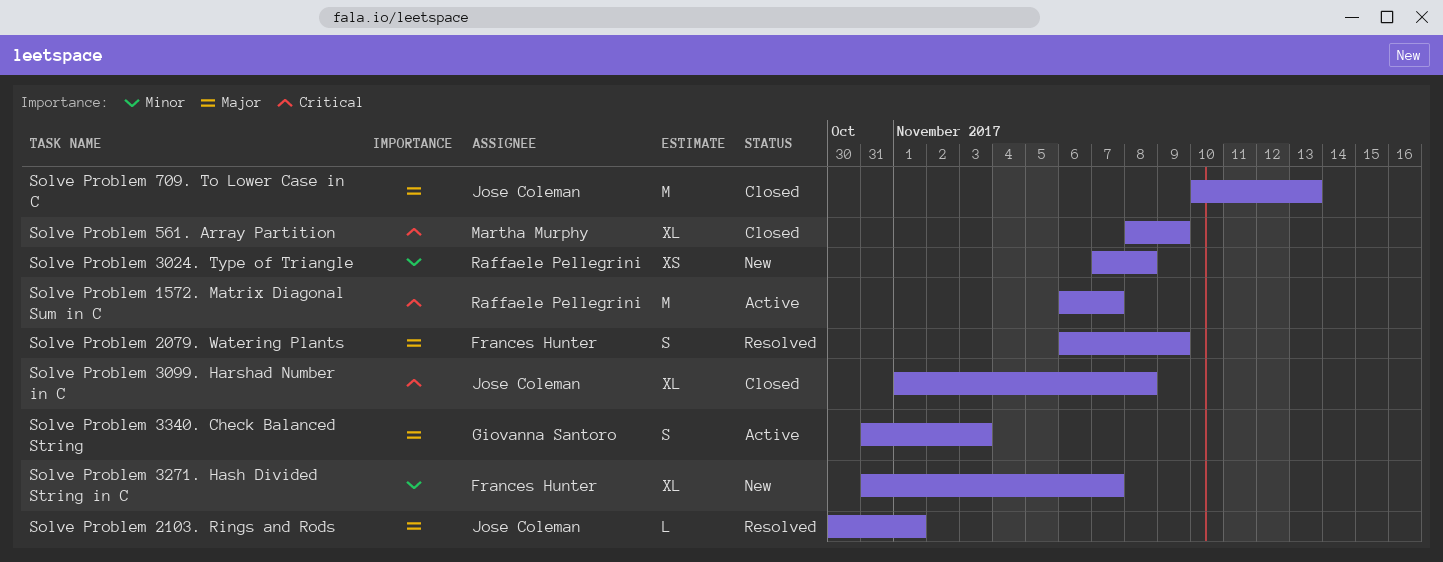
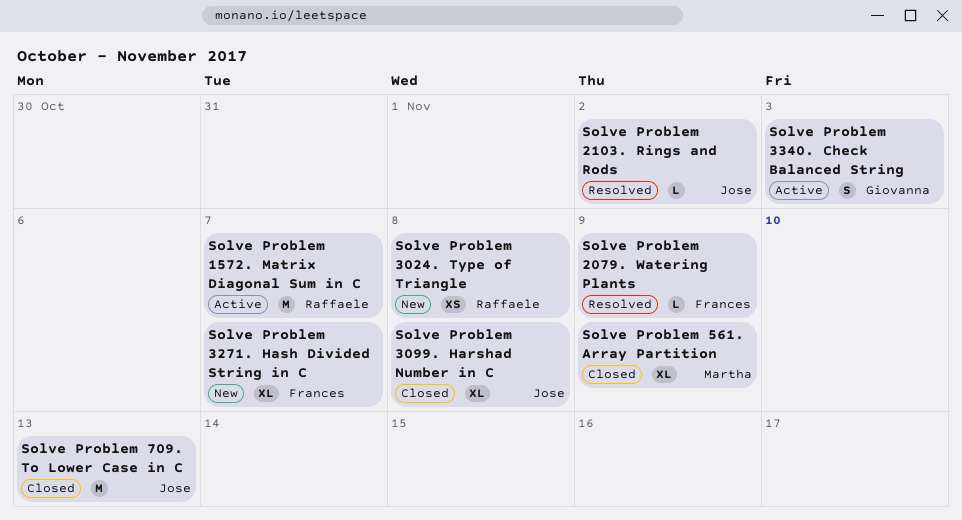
Solve Problem 2079. Watering Plants, estimate: S -> L
Solve Problem 2103. Rings and Rods, due: Nov 1 -> Nov 2

